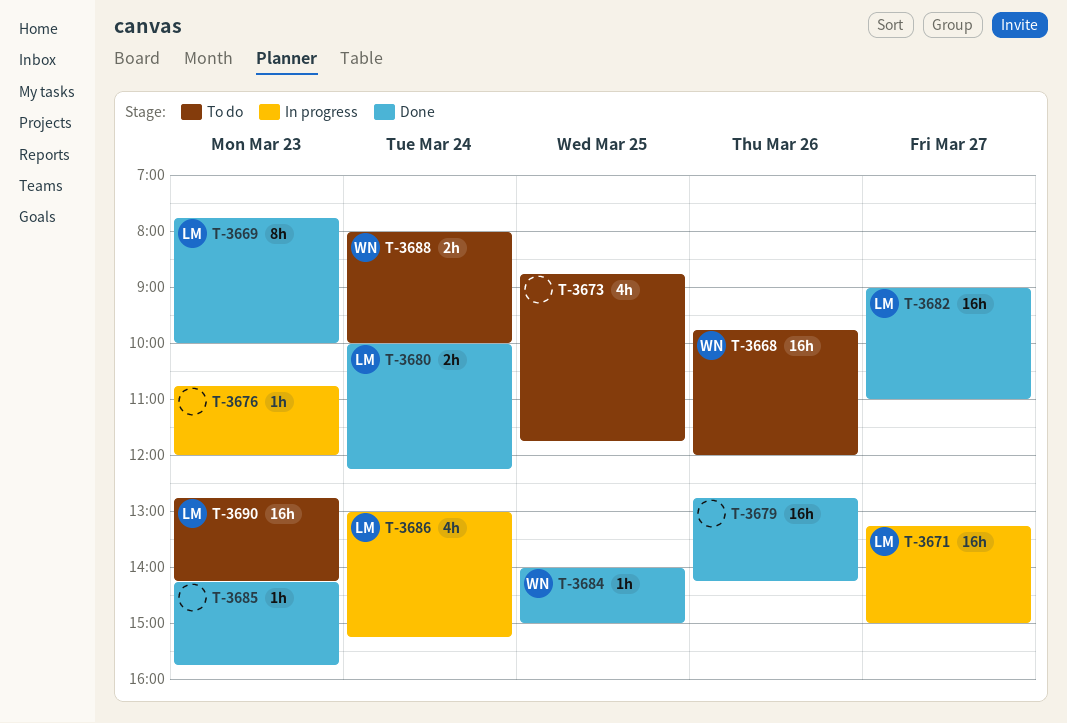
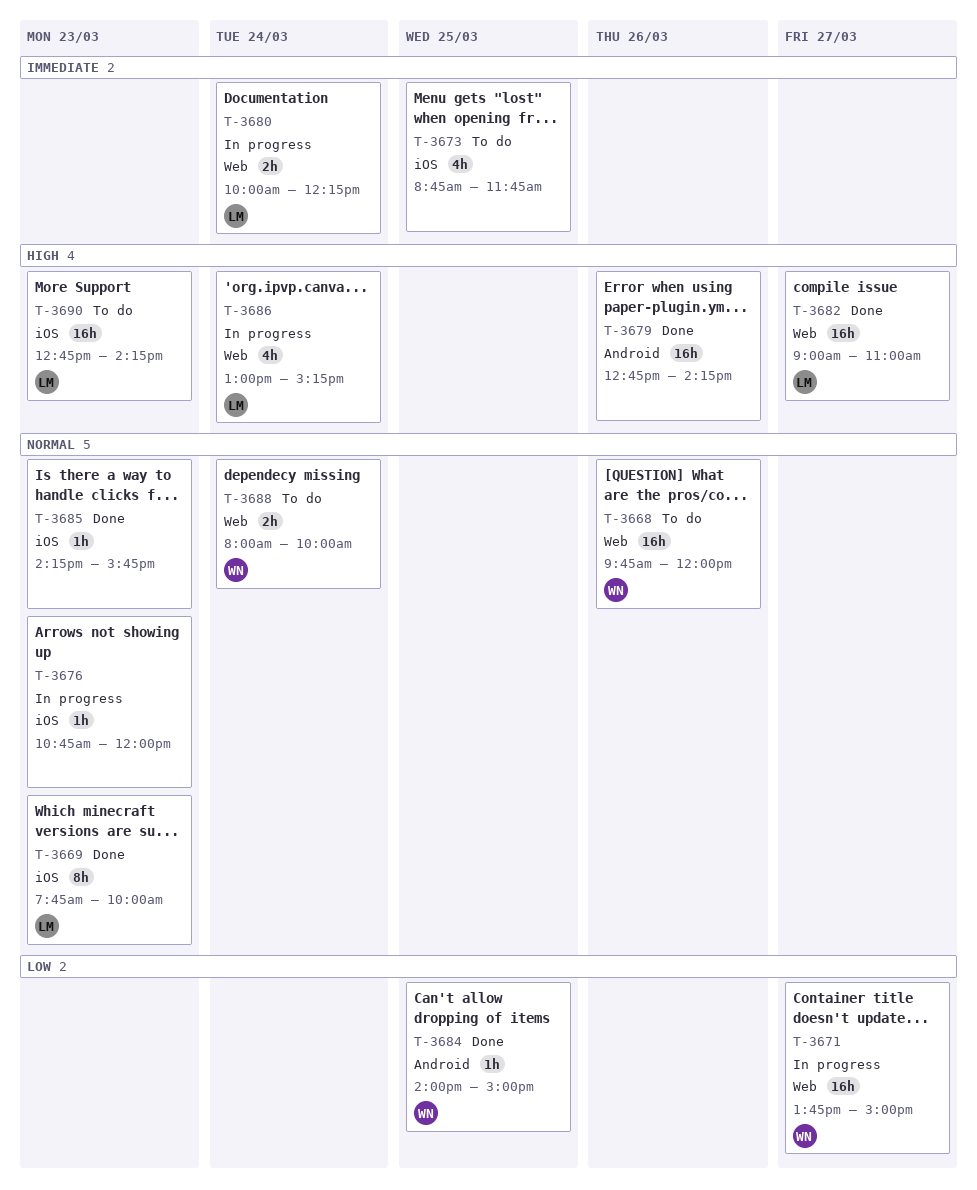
T-3671, owner: LM -> WN
T-3671, begins: 13:15 -> 13:45
T-3680, status: Done -> In progress

